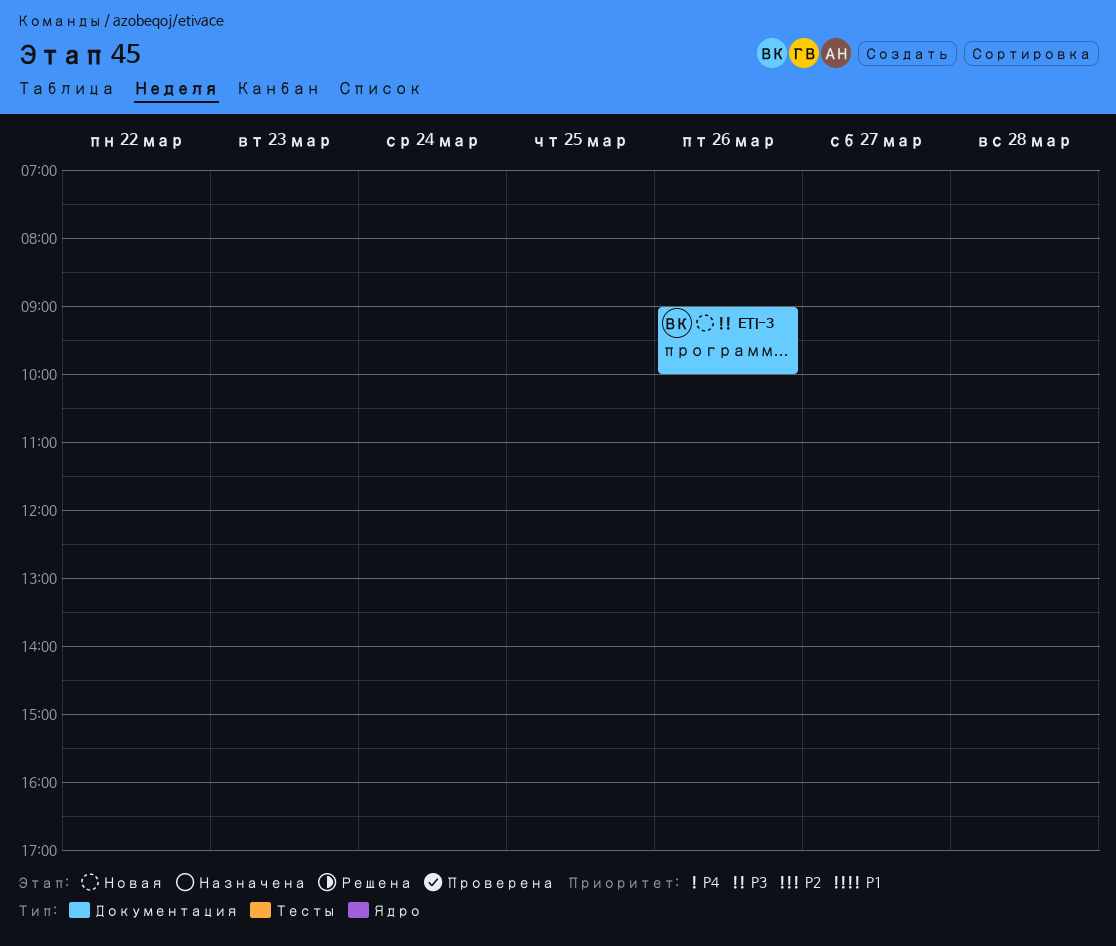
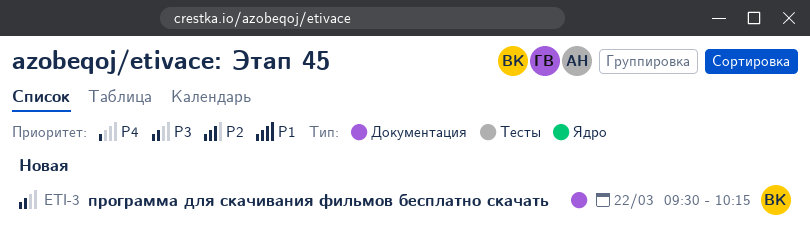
ETI-3, day: Mar 26 -> Mar 22
ETI-3, begins: 09:00 -> 09:30
ETI-3, ends: 10:00 -> 10:15

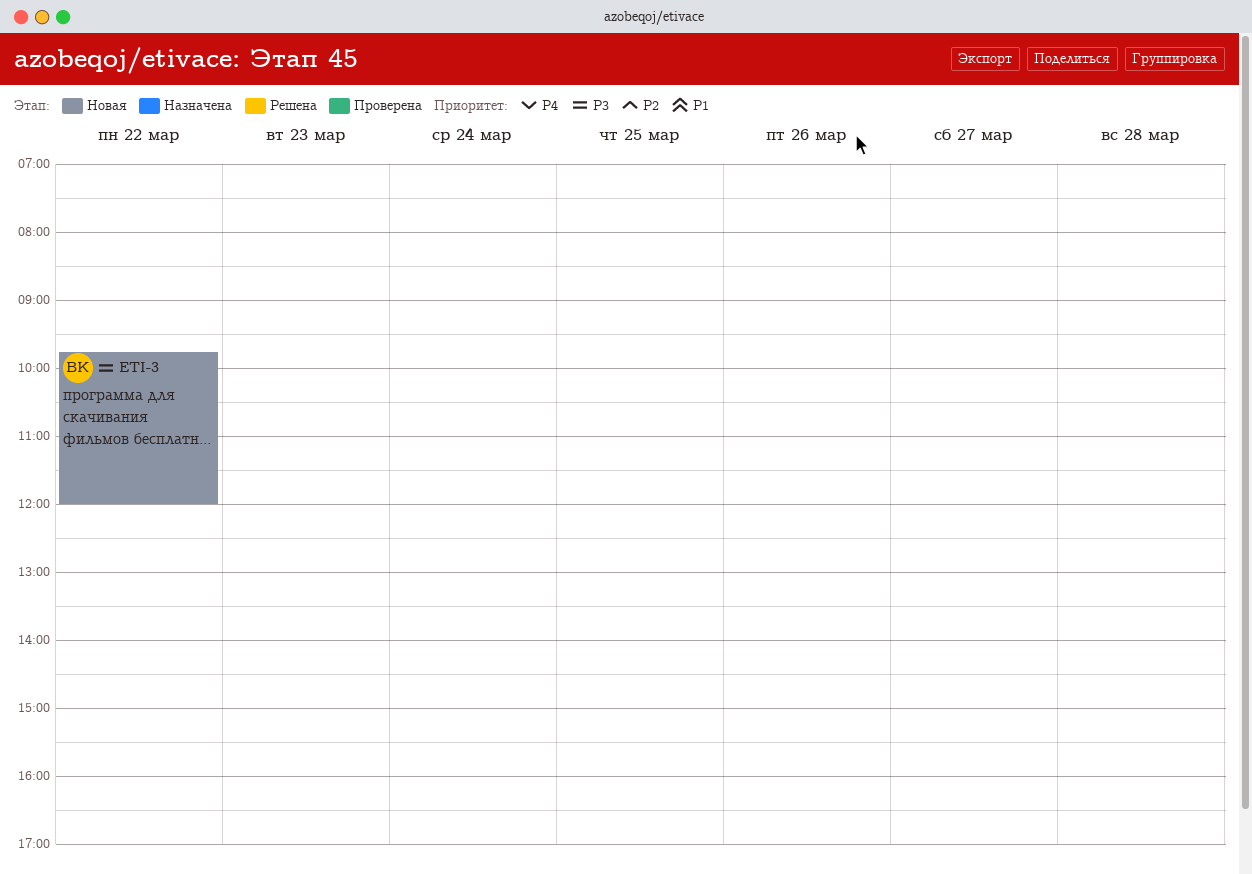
ETI-3, begins: 09:30 -> 09:45
ETI-3, ends: 10:15 -> 12:00

